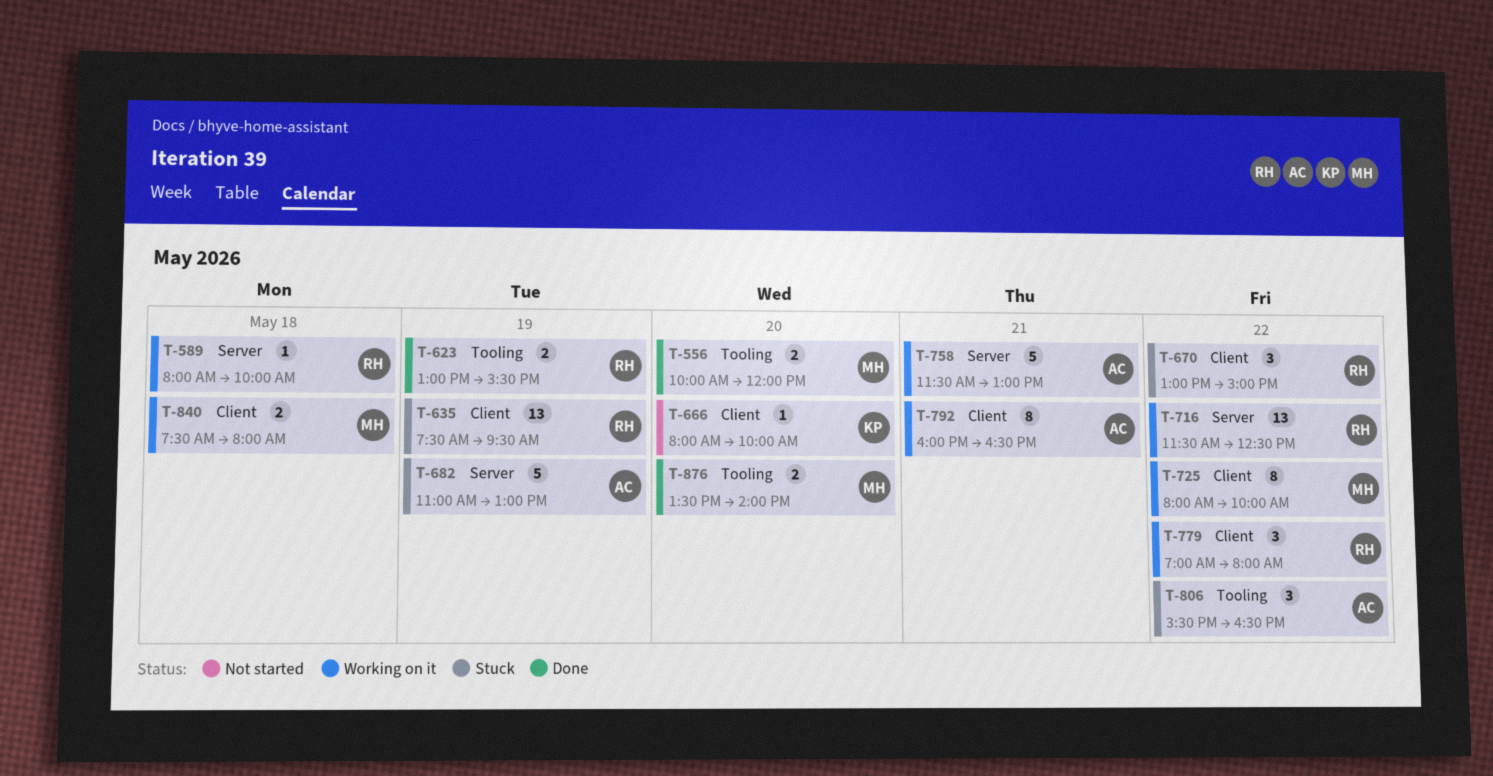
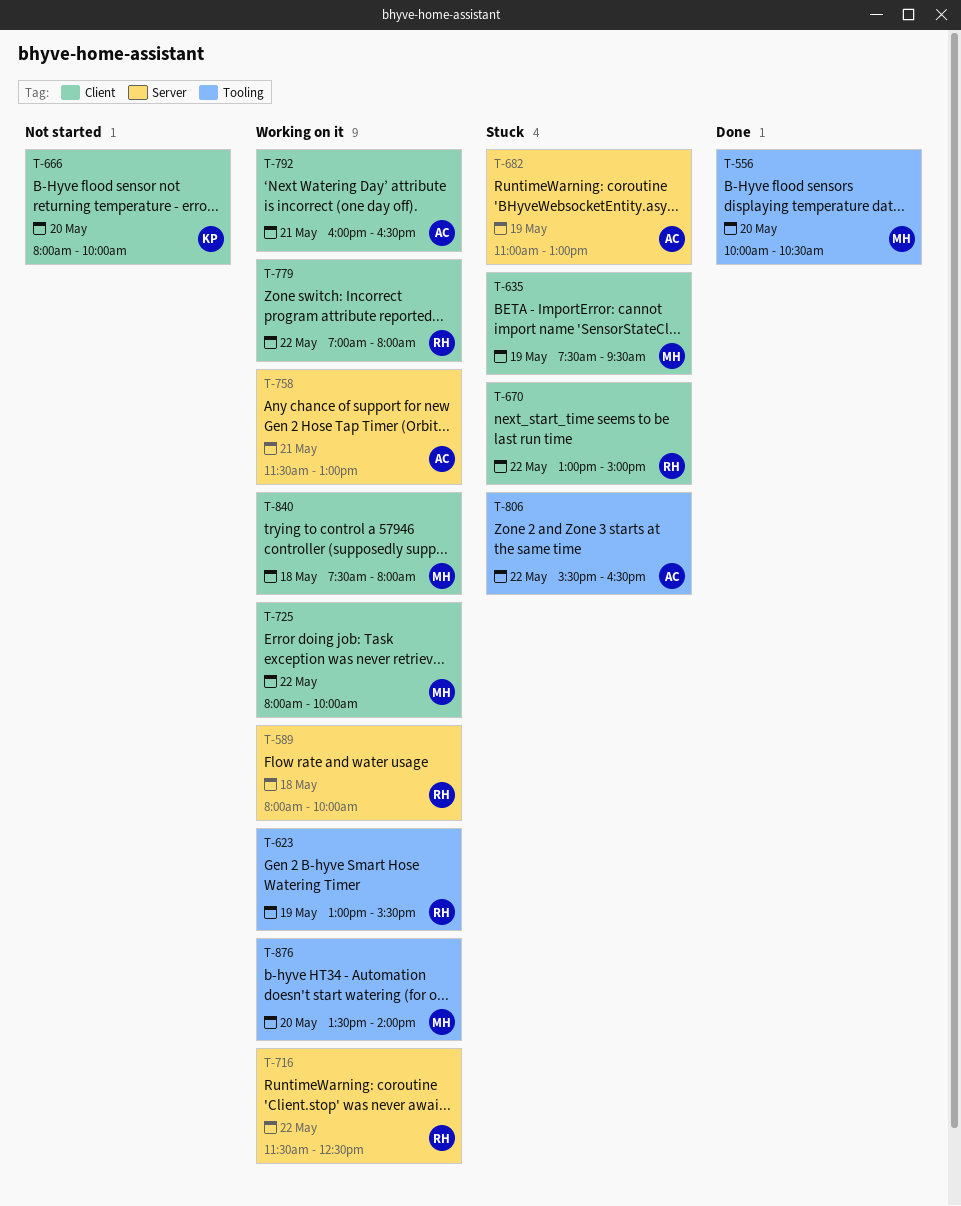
T-556, ends: 12:00 -> 10:30
T-623, status: Done -> Working on it
T-635, owner: RH -> MH
T-876, status: Done -> Working on it

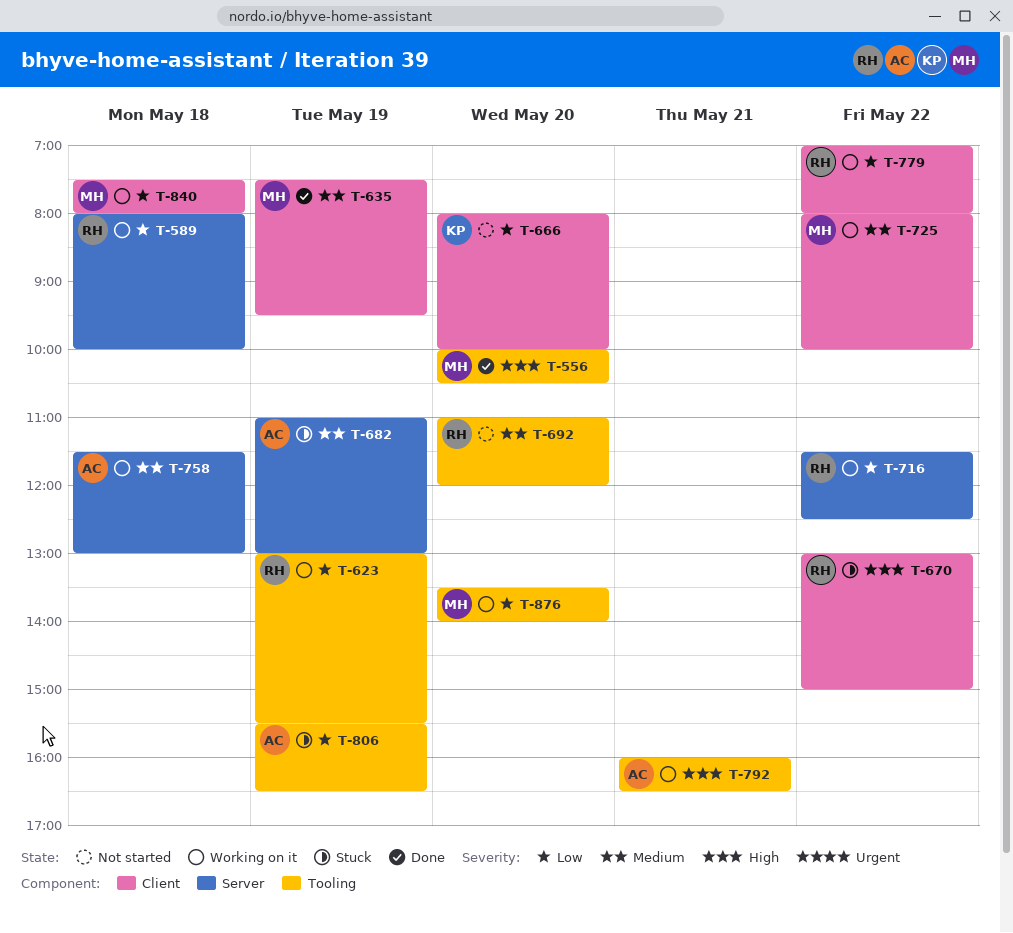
T-635, status: Stuck -> Done
T-692: none -> present
T-758, day: May 21 -> May 18
T-792, label: Client -> Tooling
T-806, day: May 22 -> May 19

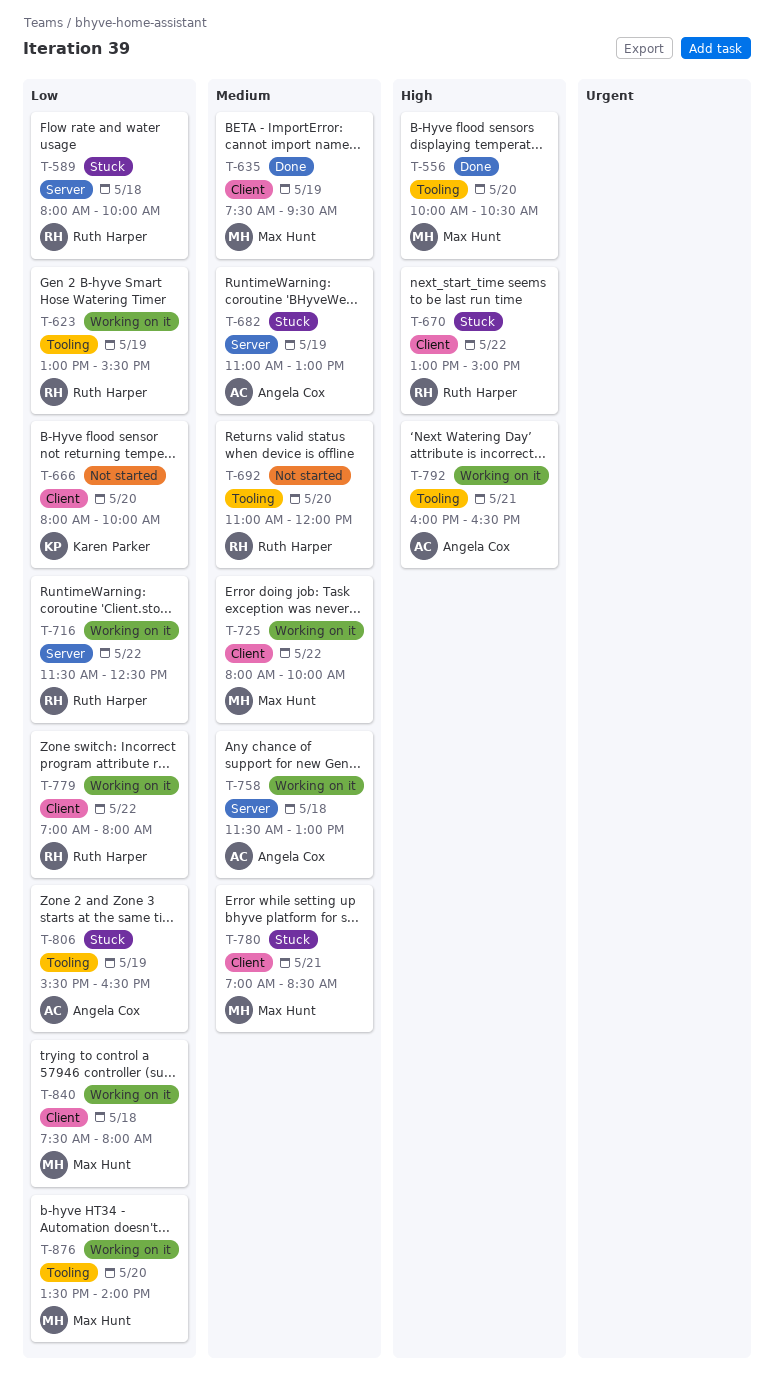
T-589, status: Working on it -> Stuck
T-780: none -> present

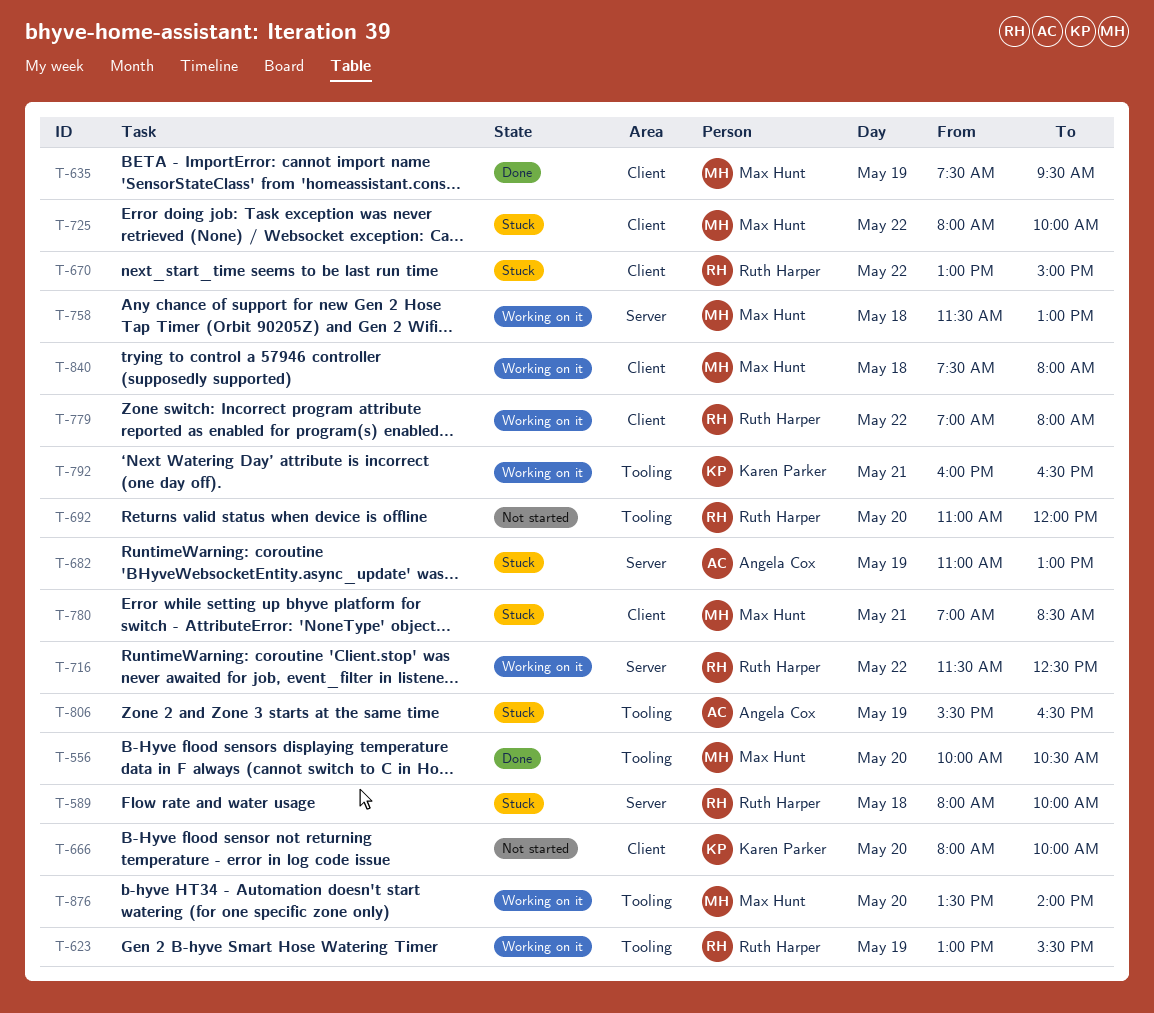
T-725, status: Working on it -> Stuck
T-758, owner: Angela Cox -> Max Hunt
T-792, owner: Angela Cox -> Karen Parker

